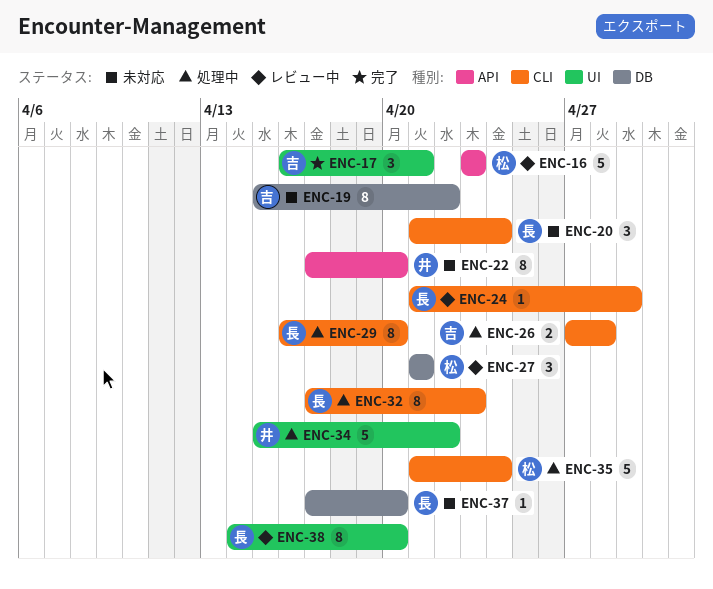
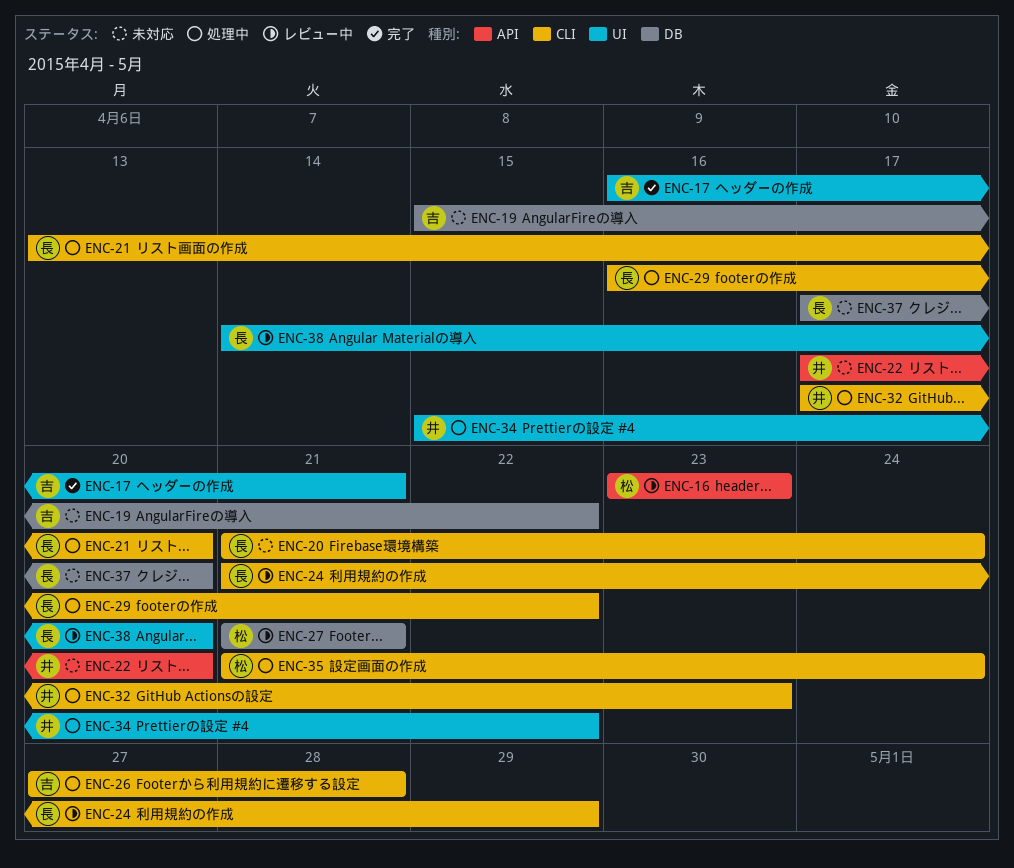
ENC-21: none -> present
ENC-29, due: Apr 20 -> Apr 22
ENC-32, owner: 長 -> 井

